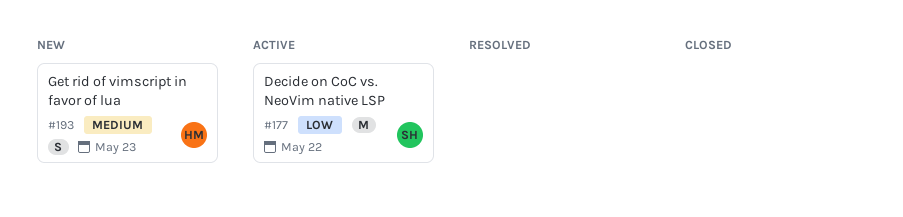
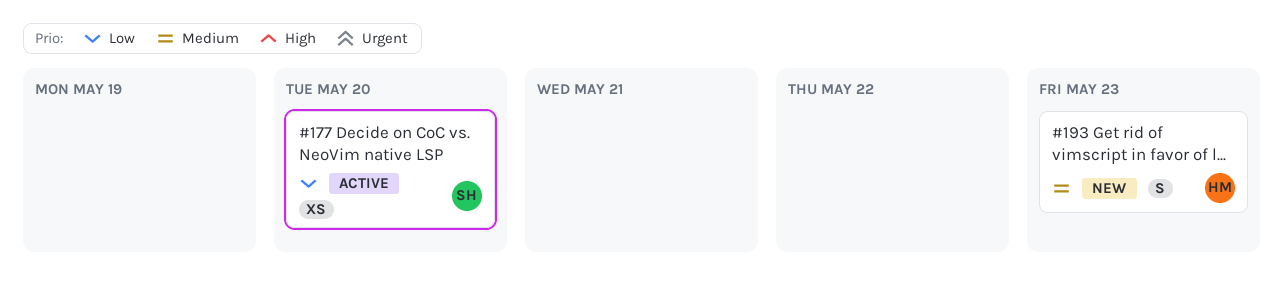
#177, estimate: M -> XS
#177, due: May 22 -> May 20

